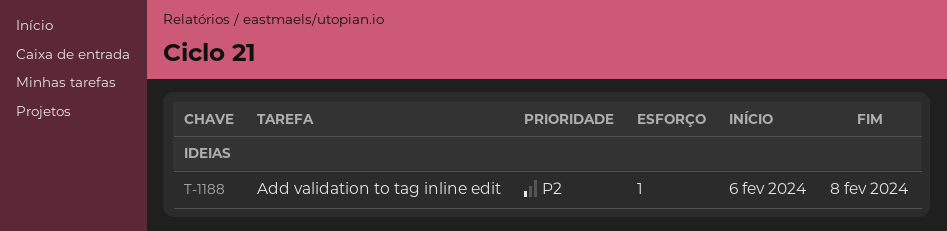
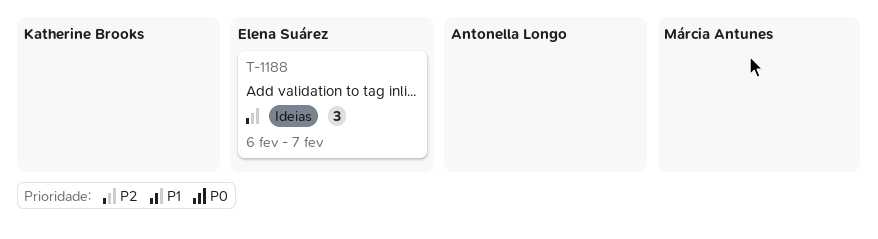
T-1188, estimate: 1 -> 3
T-1188, due: Feb 8 -> Feb 7

